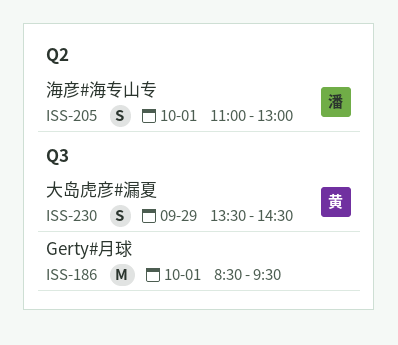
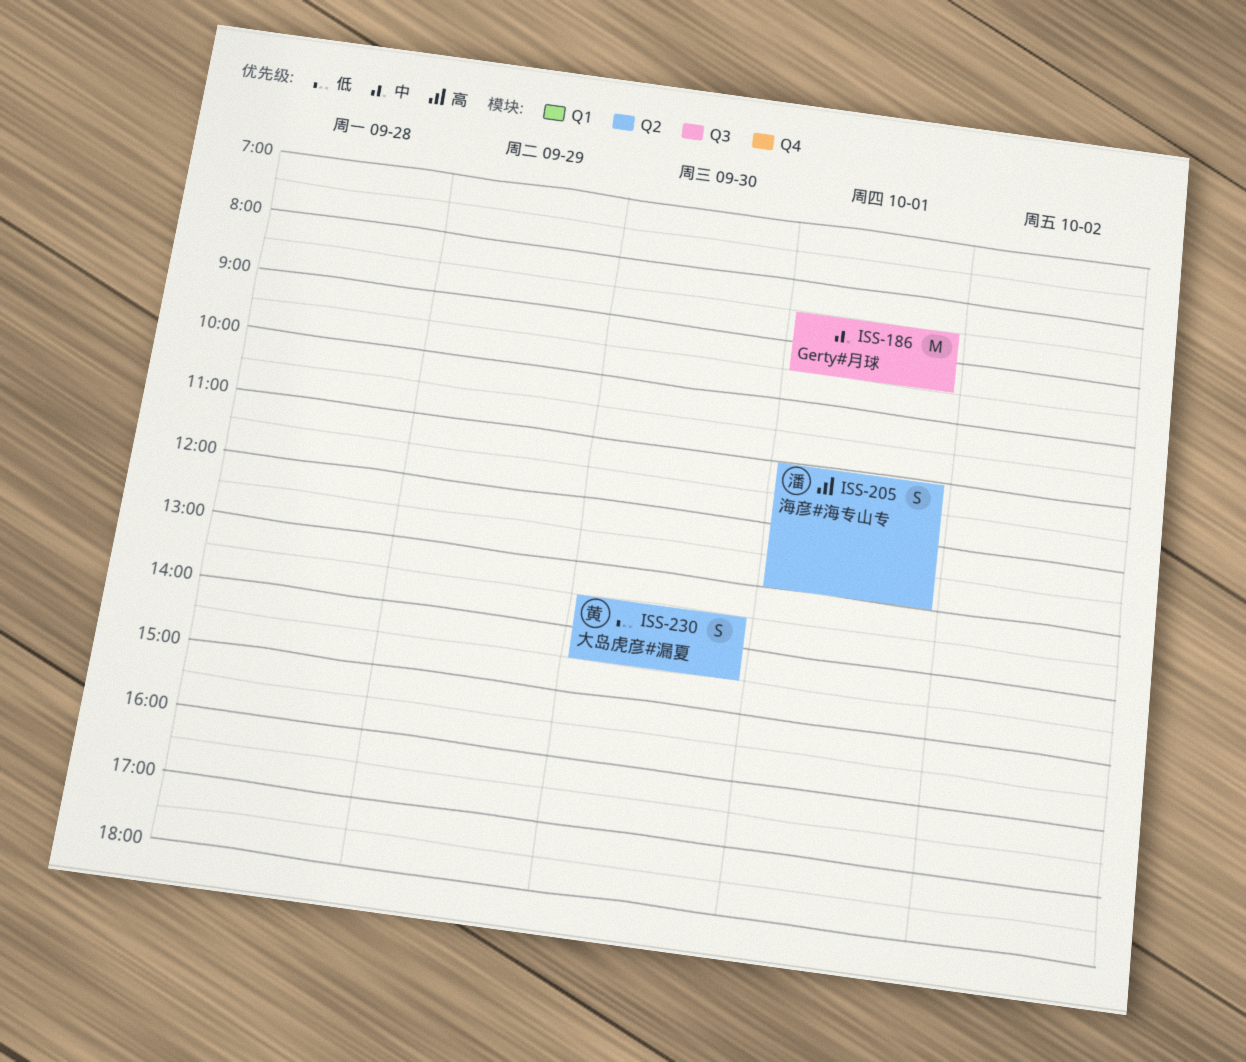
ISS-230, label: Q3 -> Q2
ISS-230, day: Sep 29 -> Sep 30

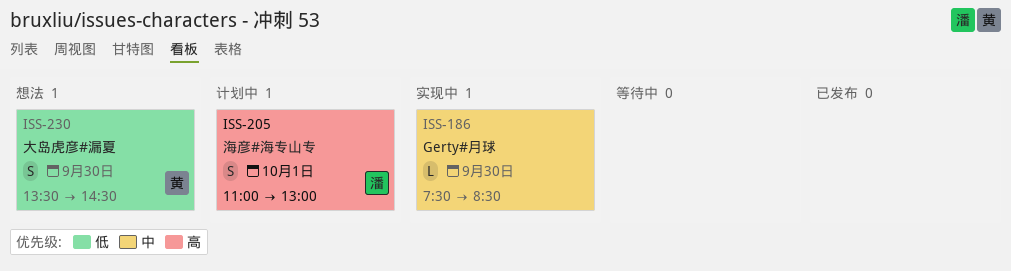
ISS-186, estimate: M -> L
ISS-186, day: Oct 1 -> Sep 30
ISS-186, begins: 08:30 -> 07:30
ISS-186, ends: 09:30 -> 08:30

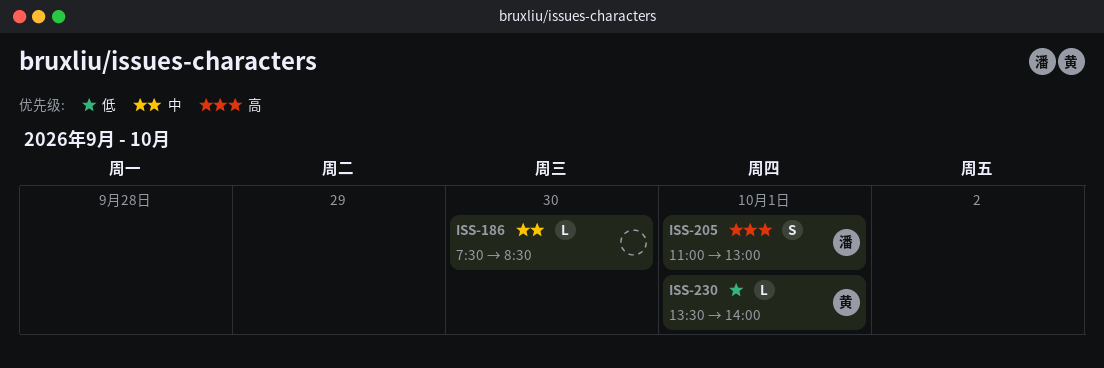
ISS-230, estimate: S -> L
ISS-230, day: Sep 30 -> Oct 1
ISS-230, ends: 14:30 -> 14:00

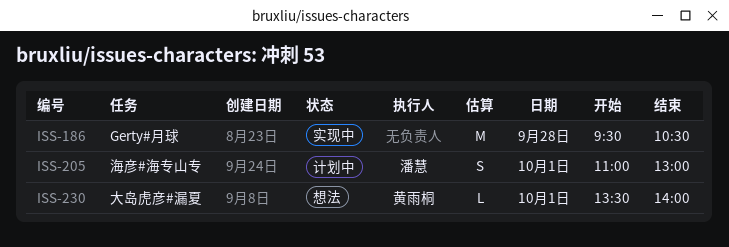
ISS-186, estimate: L -> M
ISS-186, day: Sep 30 -> Sep 28
ISS-186, begins: 07:30 -> 09:30
ISS-186, ends: 08:30 -> 10:30

